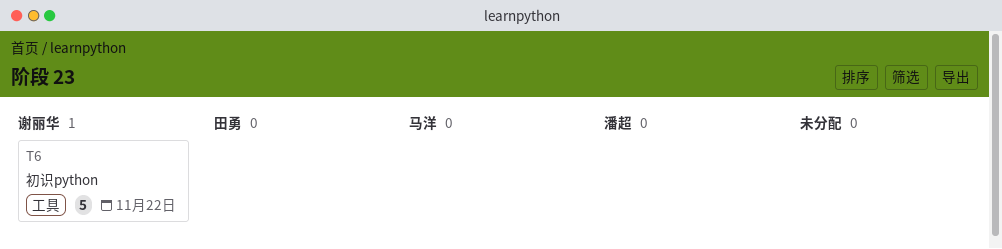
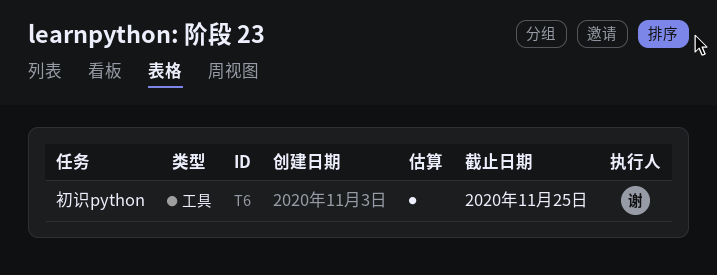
T6, estimate: 5 -> 1
T6, due: Nov 22 -> Nov 25

